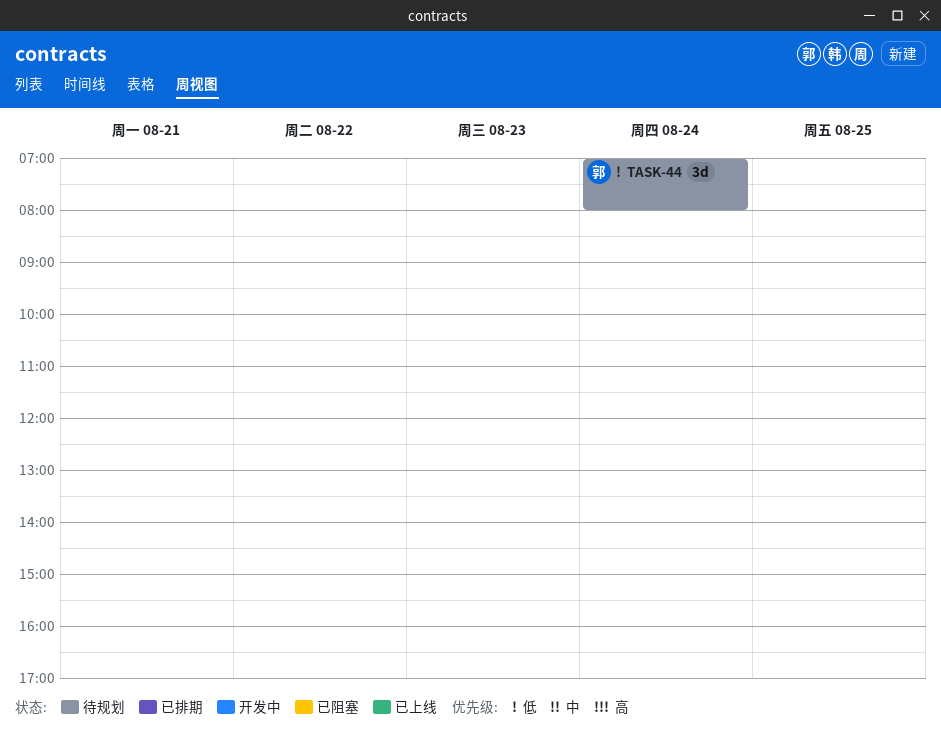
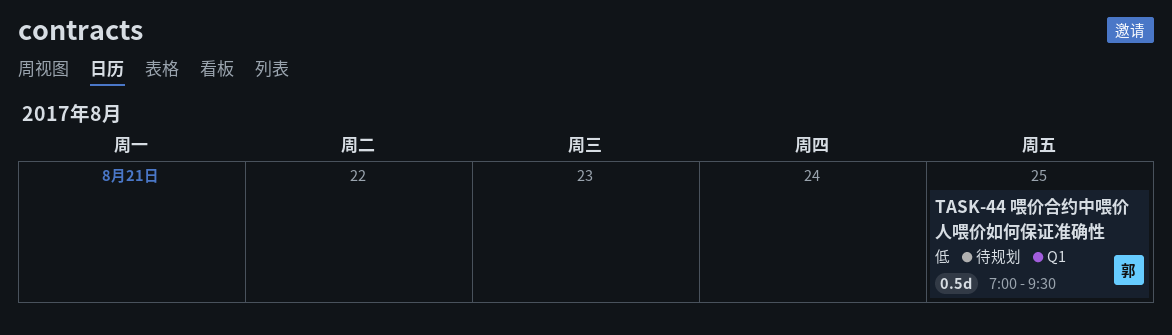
TASK-44, estimate: 3d -> 0.5d
TASK-44, day: Aug 24 -> Aug 25
TASK-44, ends: 08:00 -> 09:30

